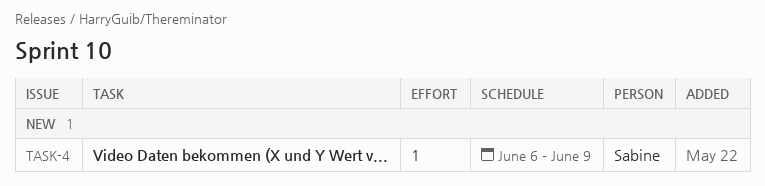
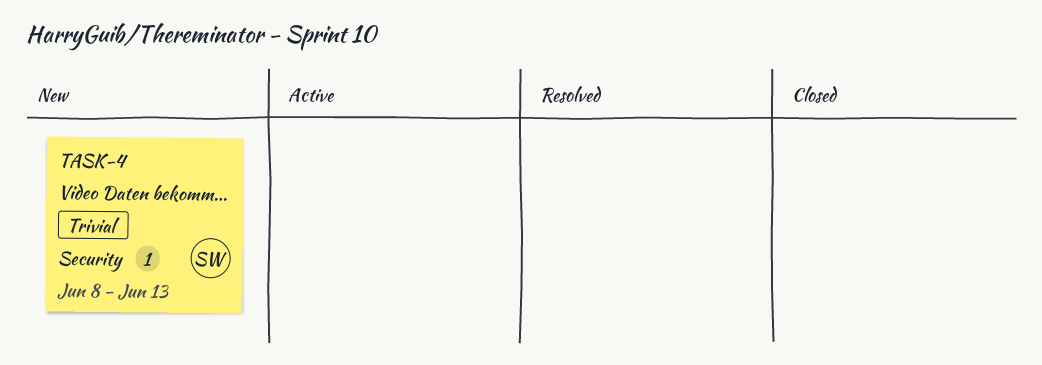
TASK-4, start: Jun 6 -> Jun 8
TASK-4, due: Jun 9 -> Jun 13

